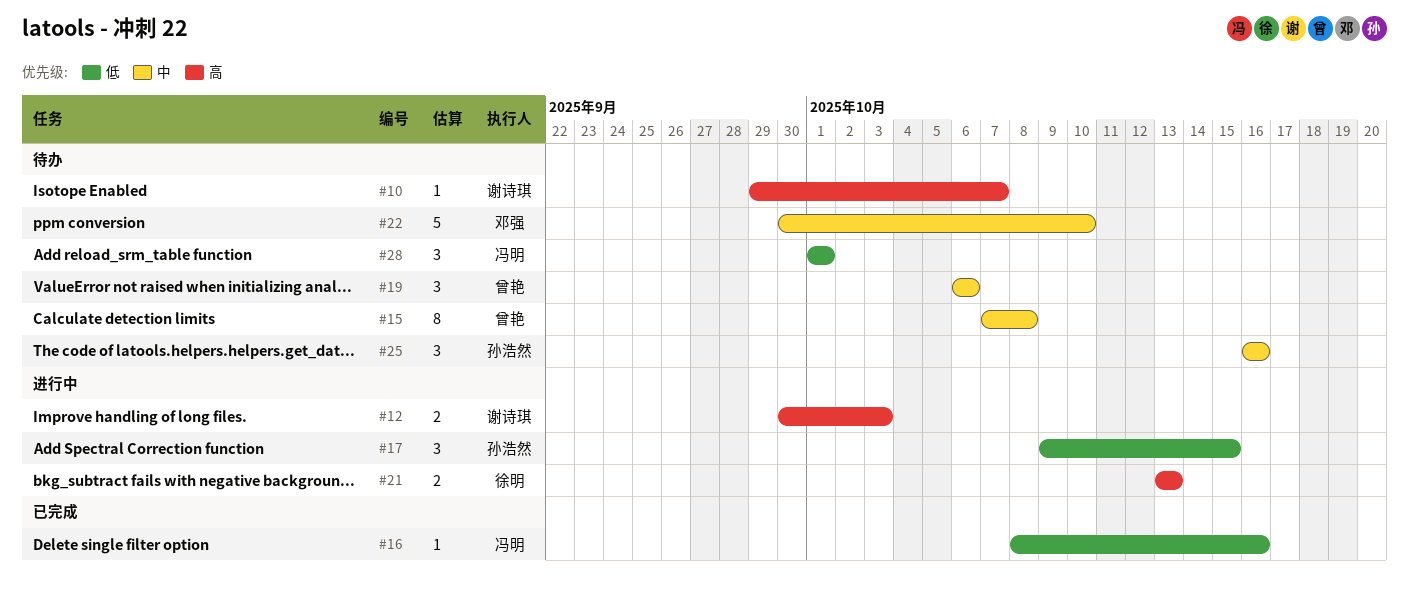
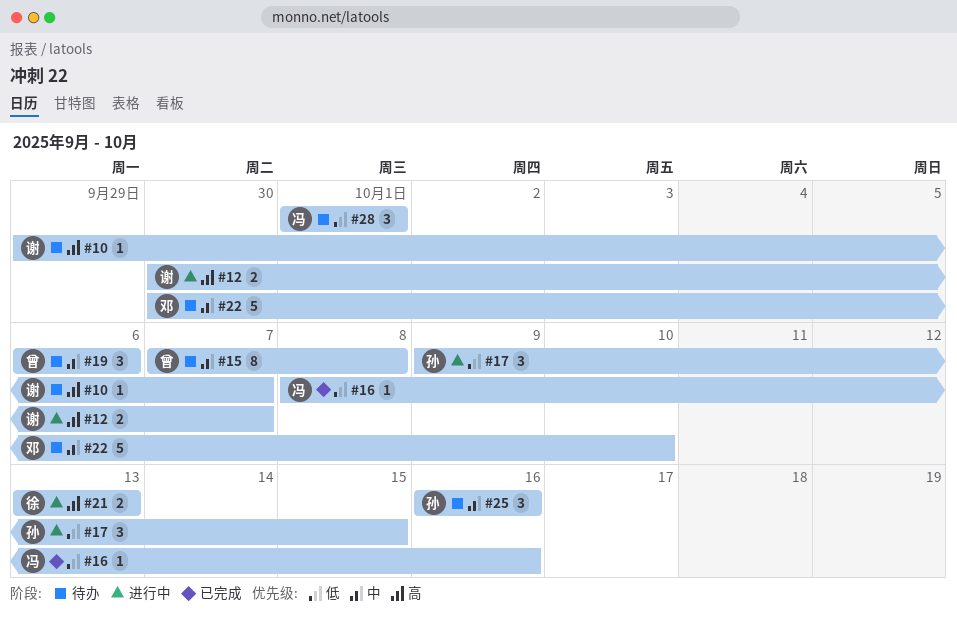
#12, due: Oct 3 -> Oct 7

